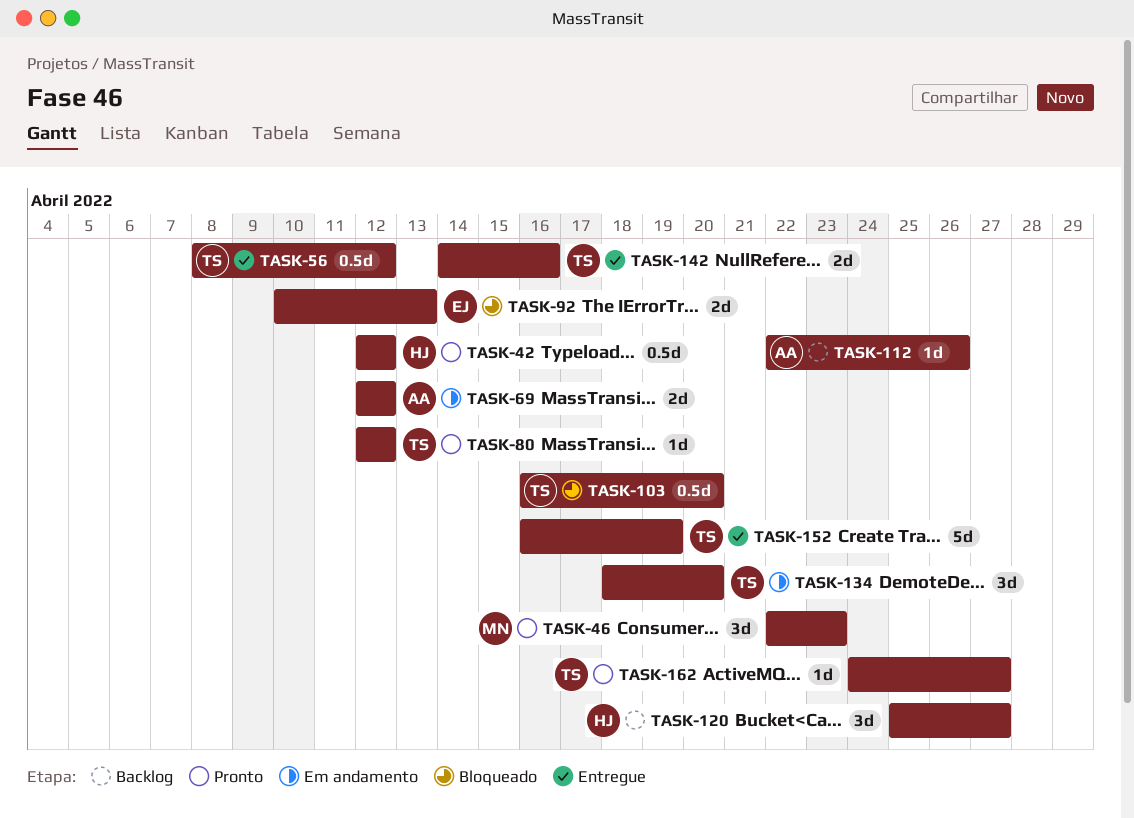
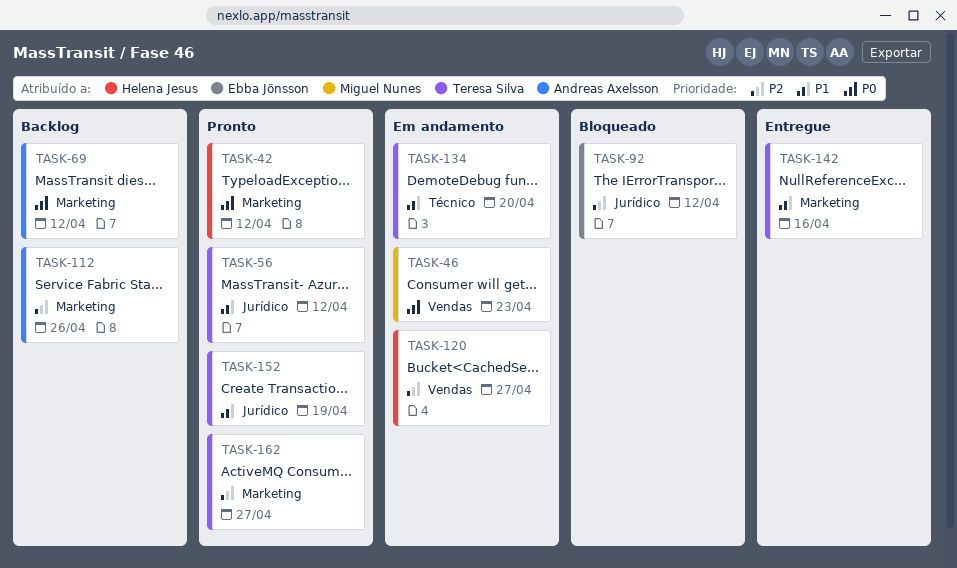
TASK-46, status: Pronto -> Em andamento
TASK-56, status: Entregue -> Pronto
TASK-69, status: Em andamento -> Backlog
TASK-80: present -> none
TASK-92, due: Apr 13 -> Apr 12
TASK-103: present -> none
TASK-120, status: Backlog -> Em andamento
TASK-152, status: Entregue -> Pronto

